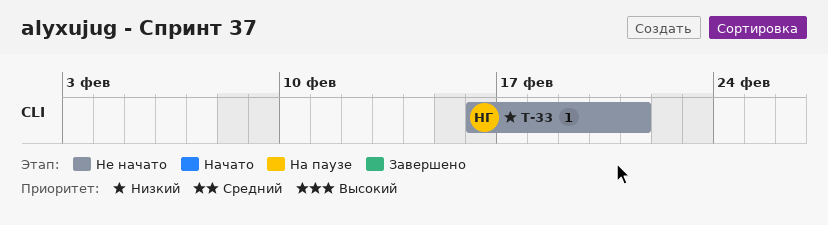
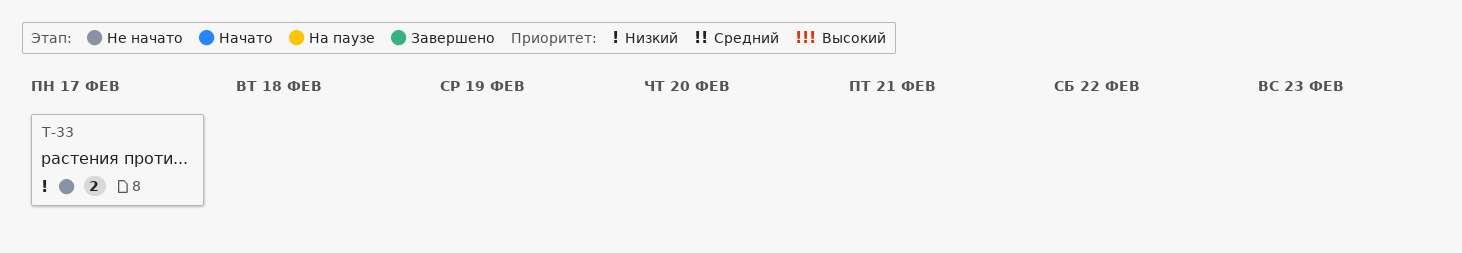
T-33, estimate: 1 -> 2
T-33, due: Feb 21 -> Feb 17

